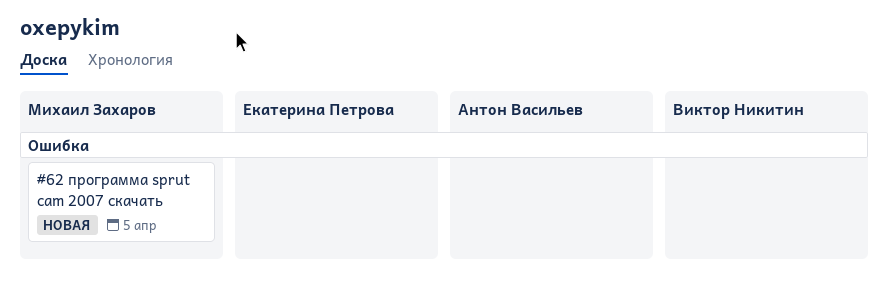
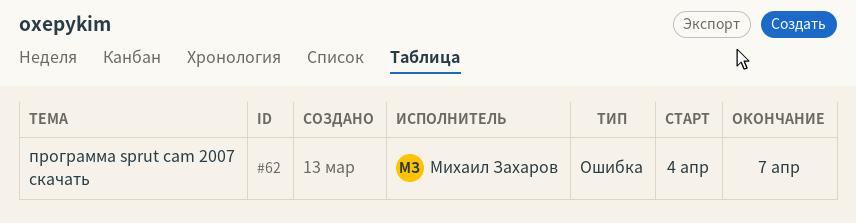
#62, due: Apr 5 -> Apr 7

